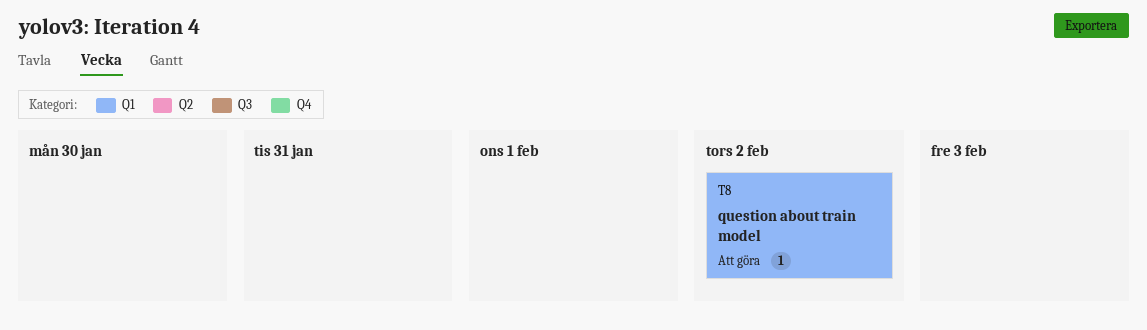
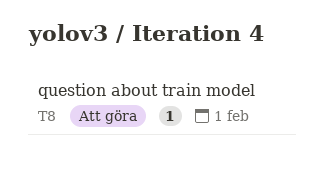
T8, due: Feb 2 -> Feb 1

